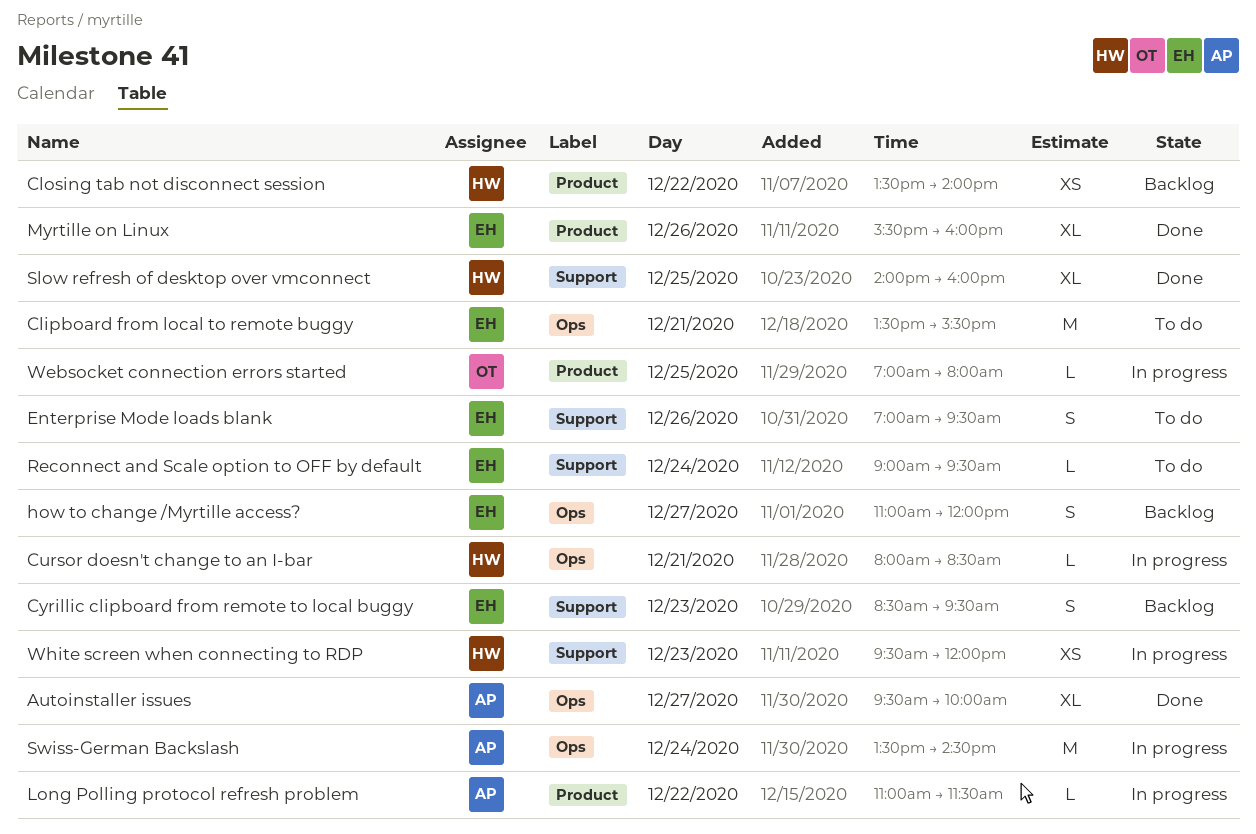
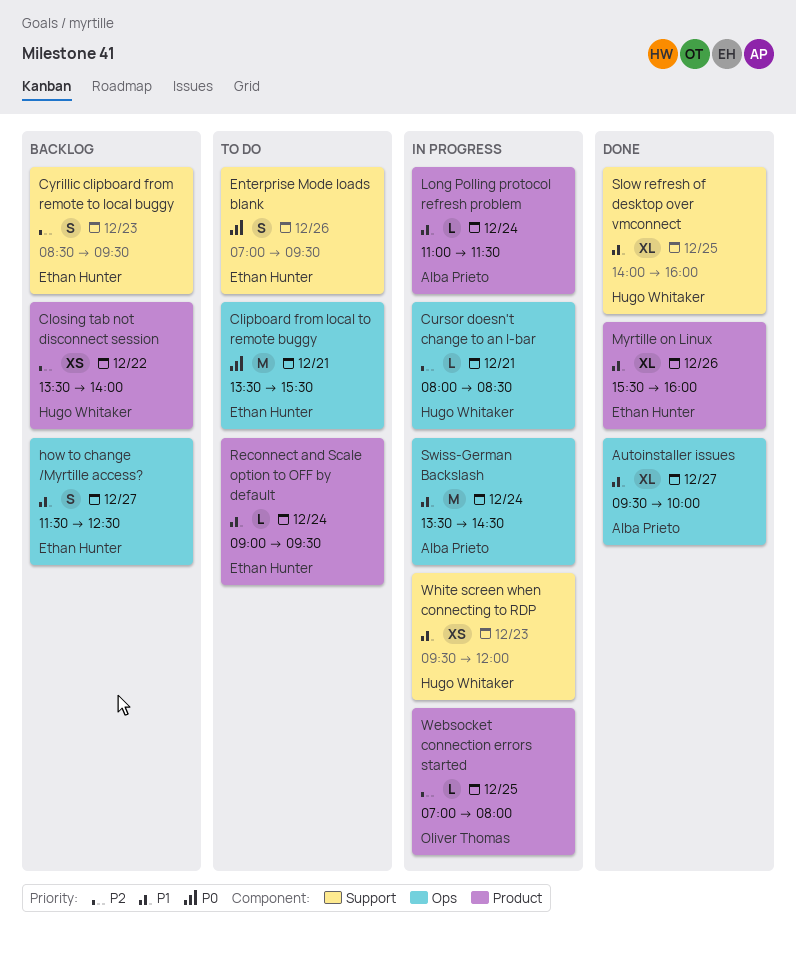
how to change /Myrtille access?, begins: 11:00 -> 11:30
how to change /Myrtille access?, ends: 12:00 -> 12:30
Long Polling protocol refresh problem, day: Dec 22 -> Dec 24
Reconnect and Scale option to OFF by default, label: Support -> Product

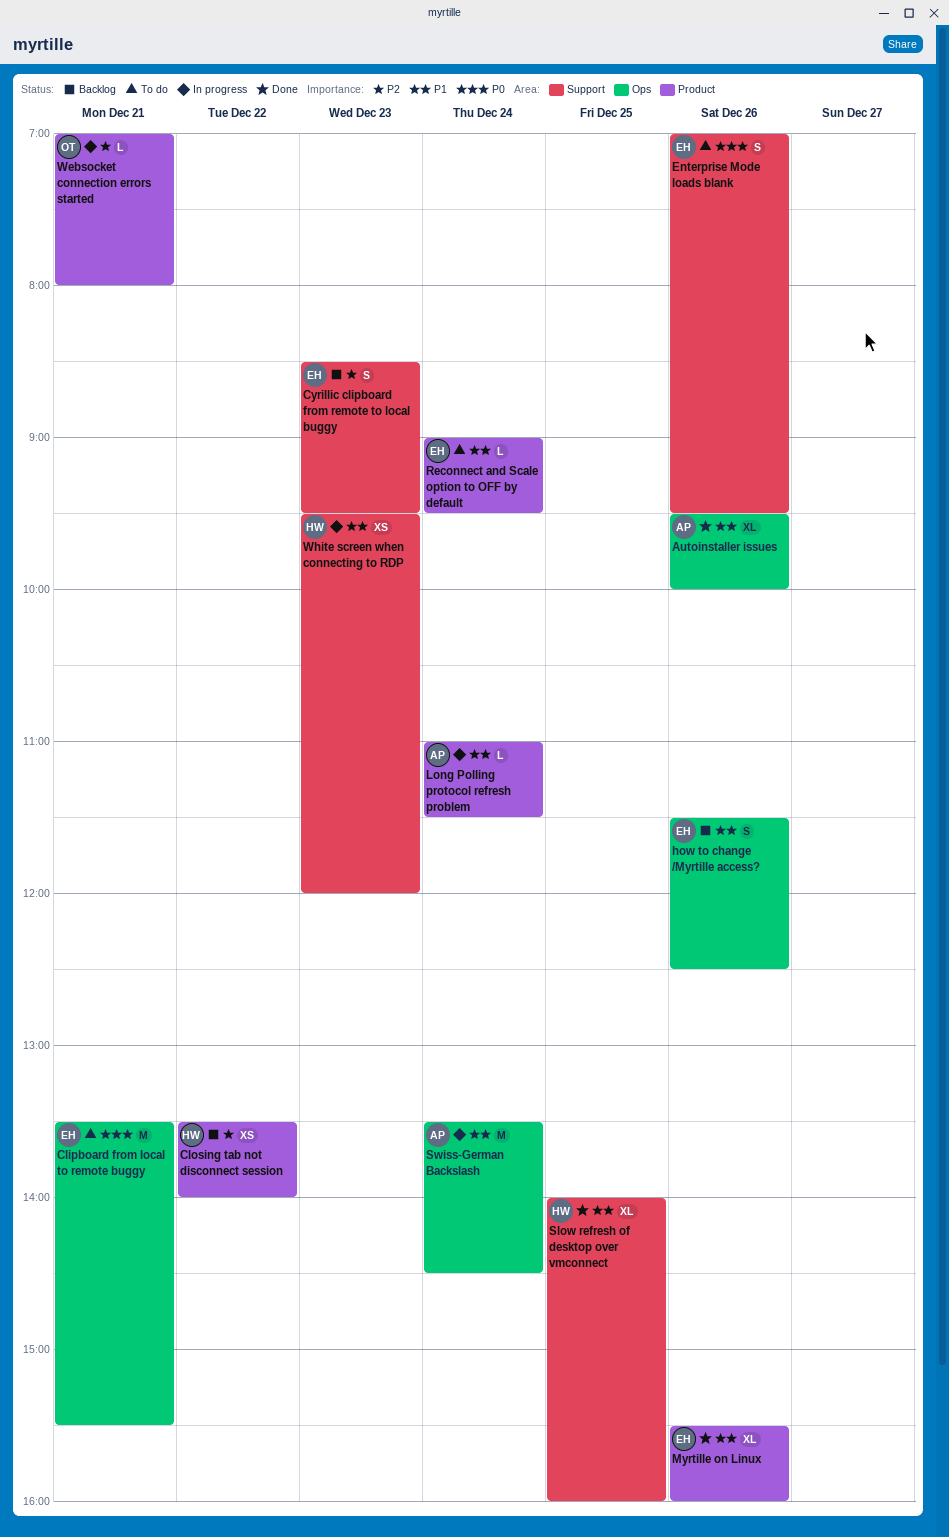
Autoinstaller issues, day: Dec 27 -> Dec 26
Cursor doesn't change to an I-bar: present -> none
how to change /Myrtille access?, day: Dec 27 -> Dec 26
Websocket connection errors started, day: Dec 25 -> Dec 21

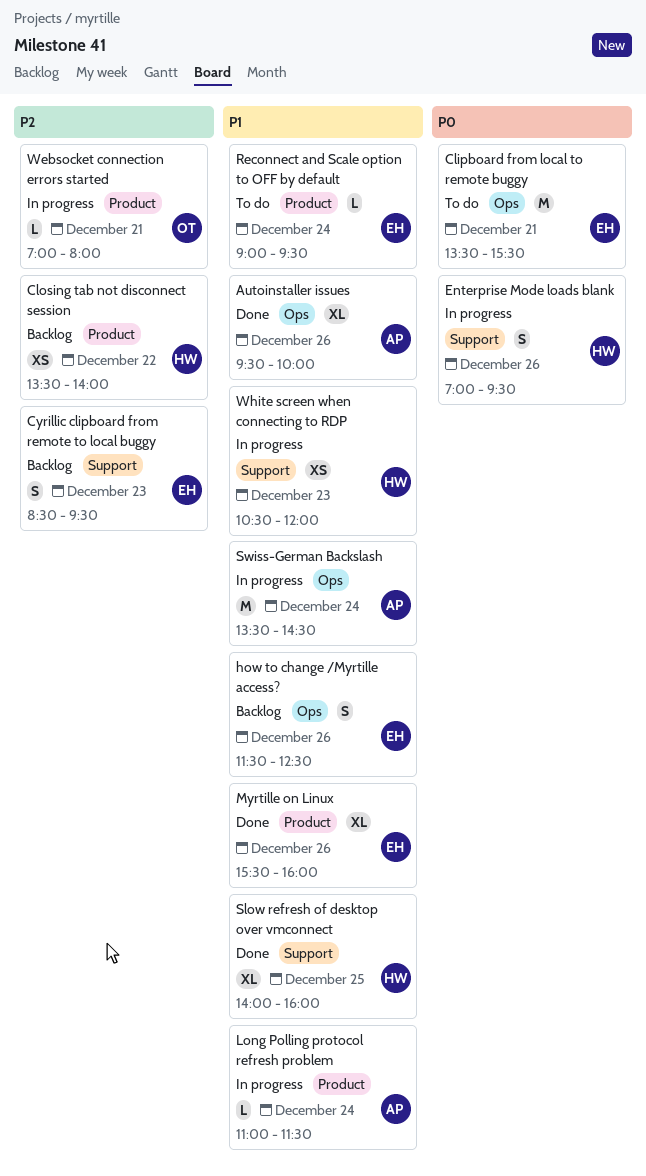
Enterprise Mode loads blank, status: To do -> In progress
Enterprise Mode loads blank, owner: EH -> HW
White screen when connecting to RDP, begins: 09:30 -> 10:30

